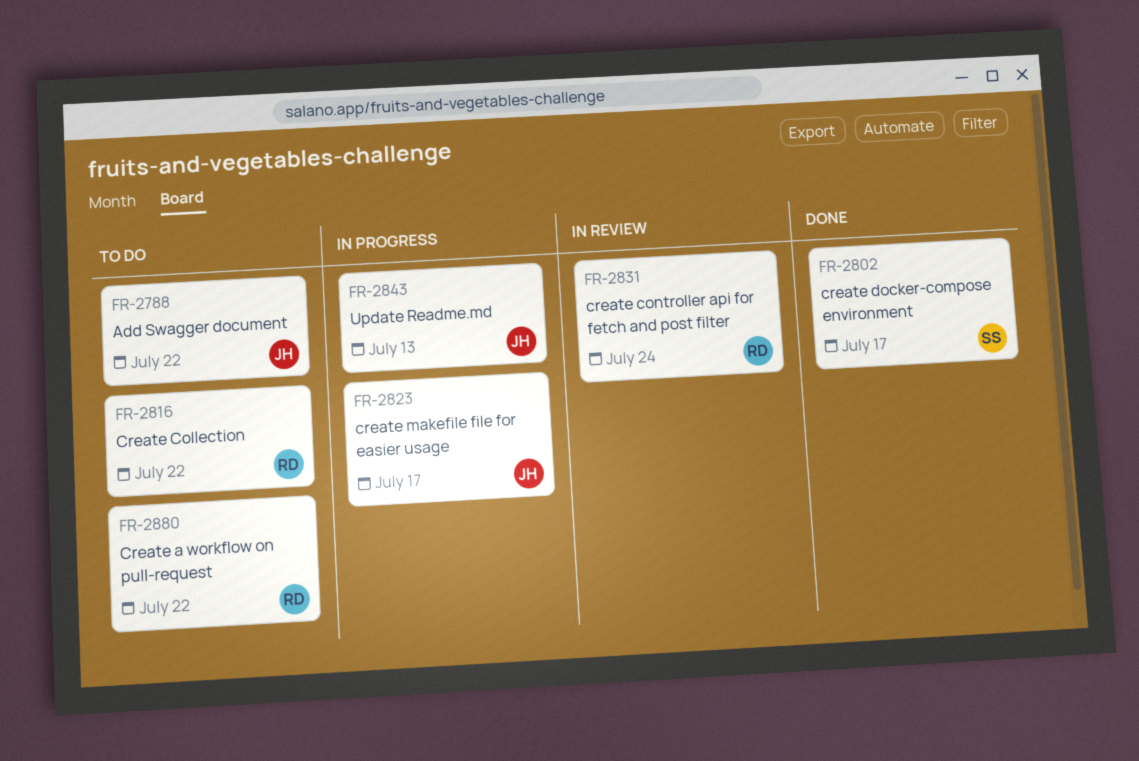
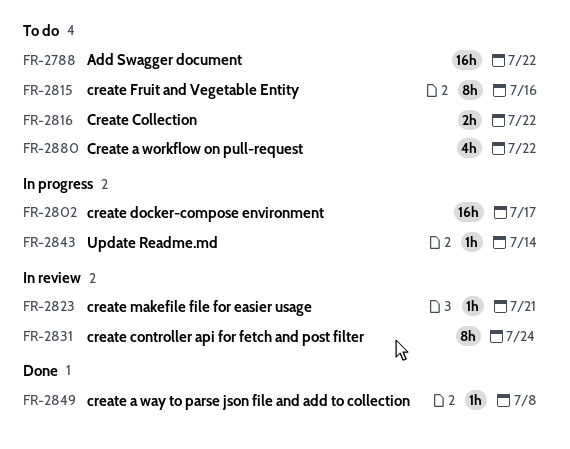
FR-2802, status: Done -> In progress
FR-2815: none -> present
FR-2823, status: In progress -> In review
FR-2823, due: Jul 17 -> Jul 21
FR-2843, due: Jul 13 -> Jul 14
FR-2849: none -> present

